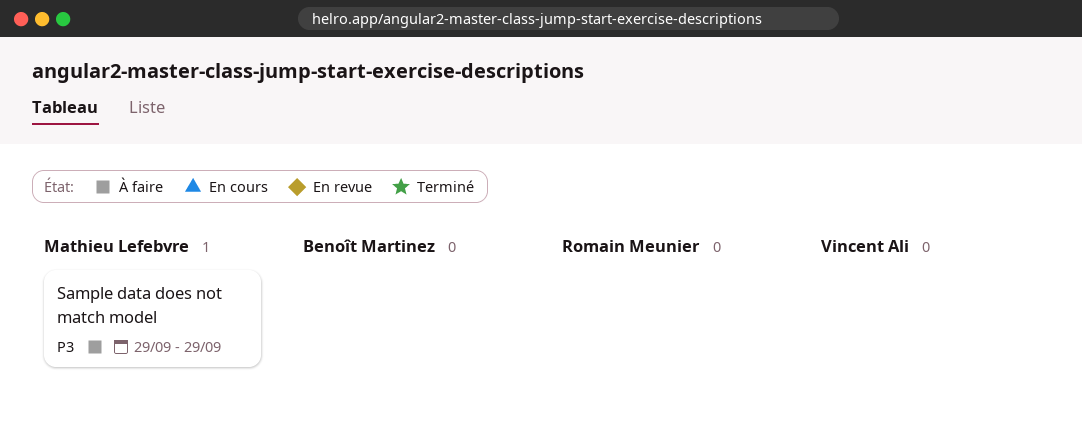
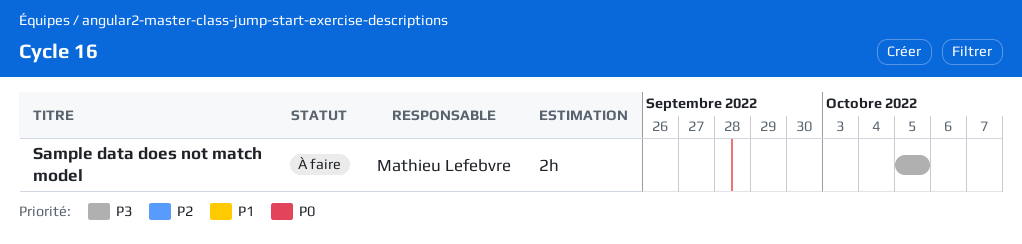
Sample data does not match model, start: Sep 29 -> Oct 5
Sample data does not match model, due: Sep 29 -> Oct 5

